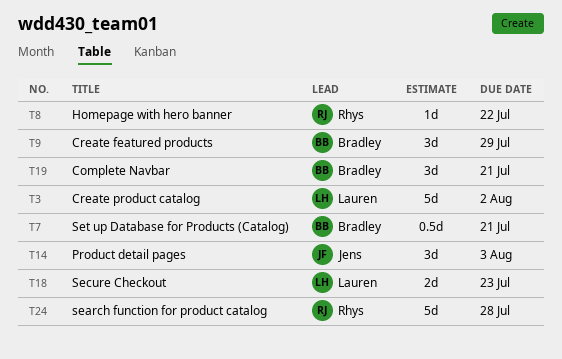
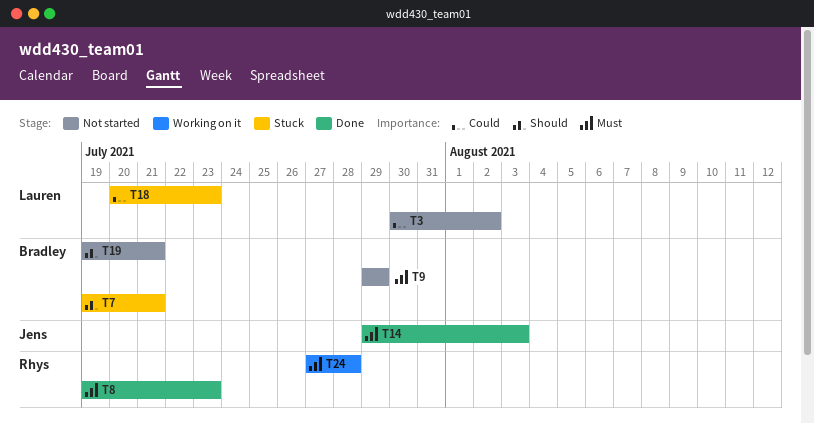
T8, due: Jul 22 -> Jul 23

